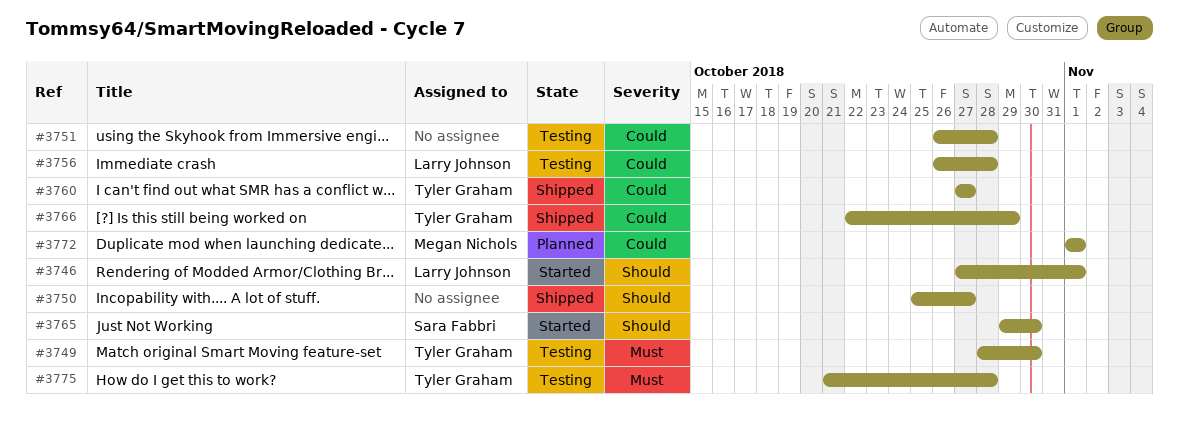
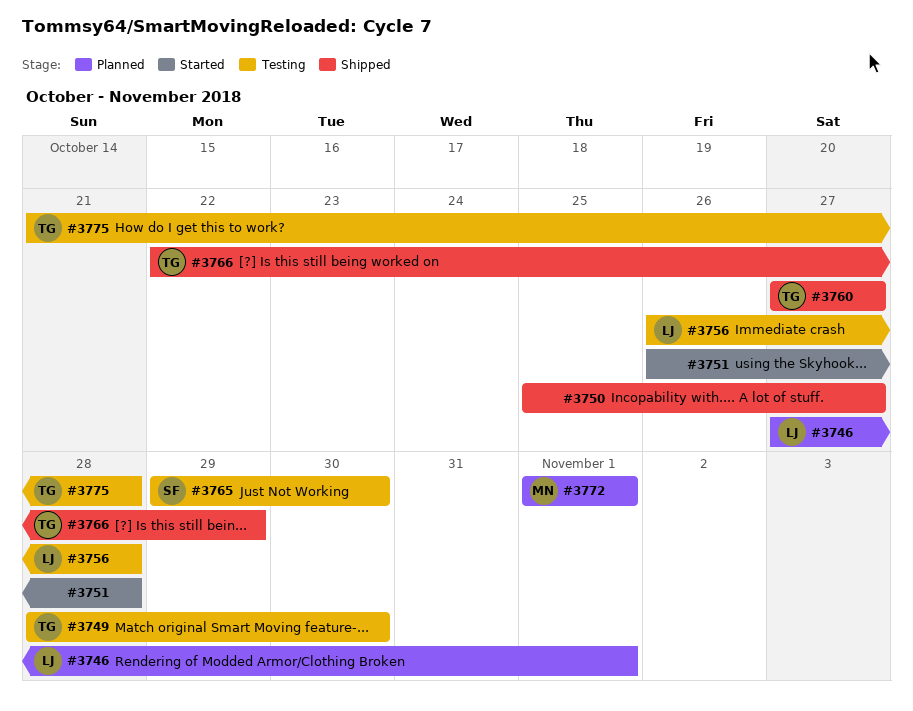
#3746, status: Started -> Planned
#3751, status: Testing -> Started
#3765, status: Started -> Testing

